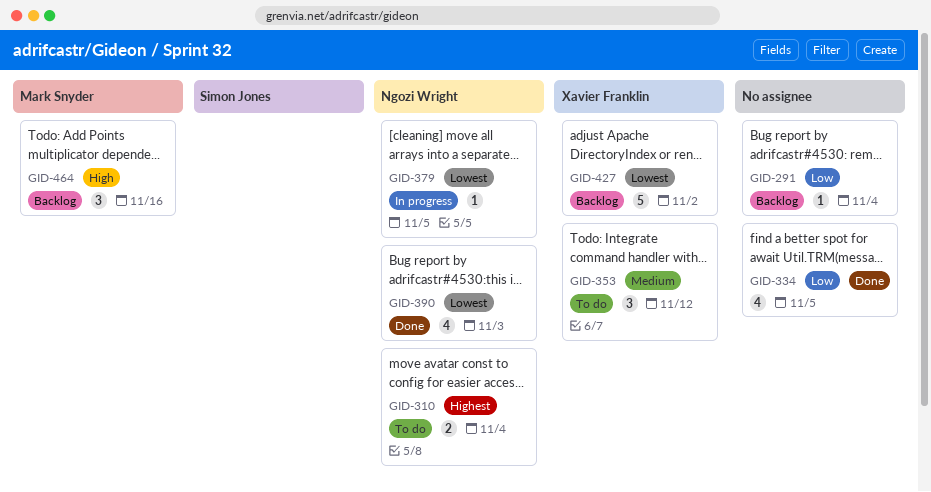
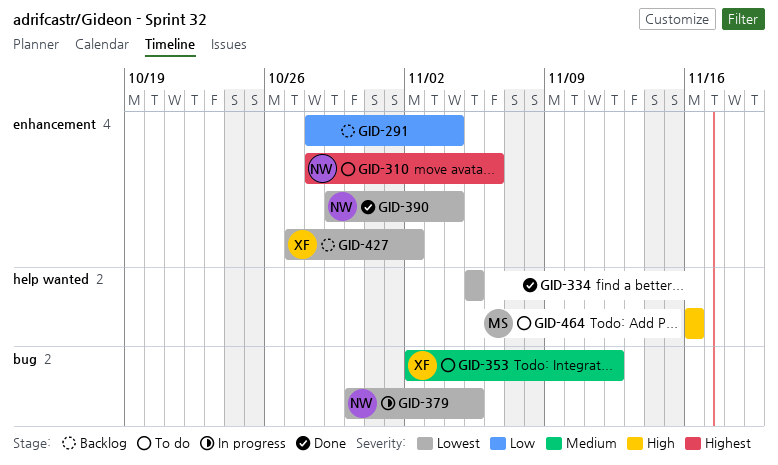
GID-310, due: Nov 4 -> Nov 6
GID-334, priority: Low -> Lowest
GID-390, due: Nov 3 -> Nov 4
GID-464, status: Backlog -> To do

